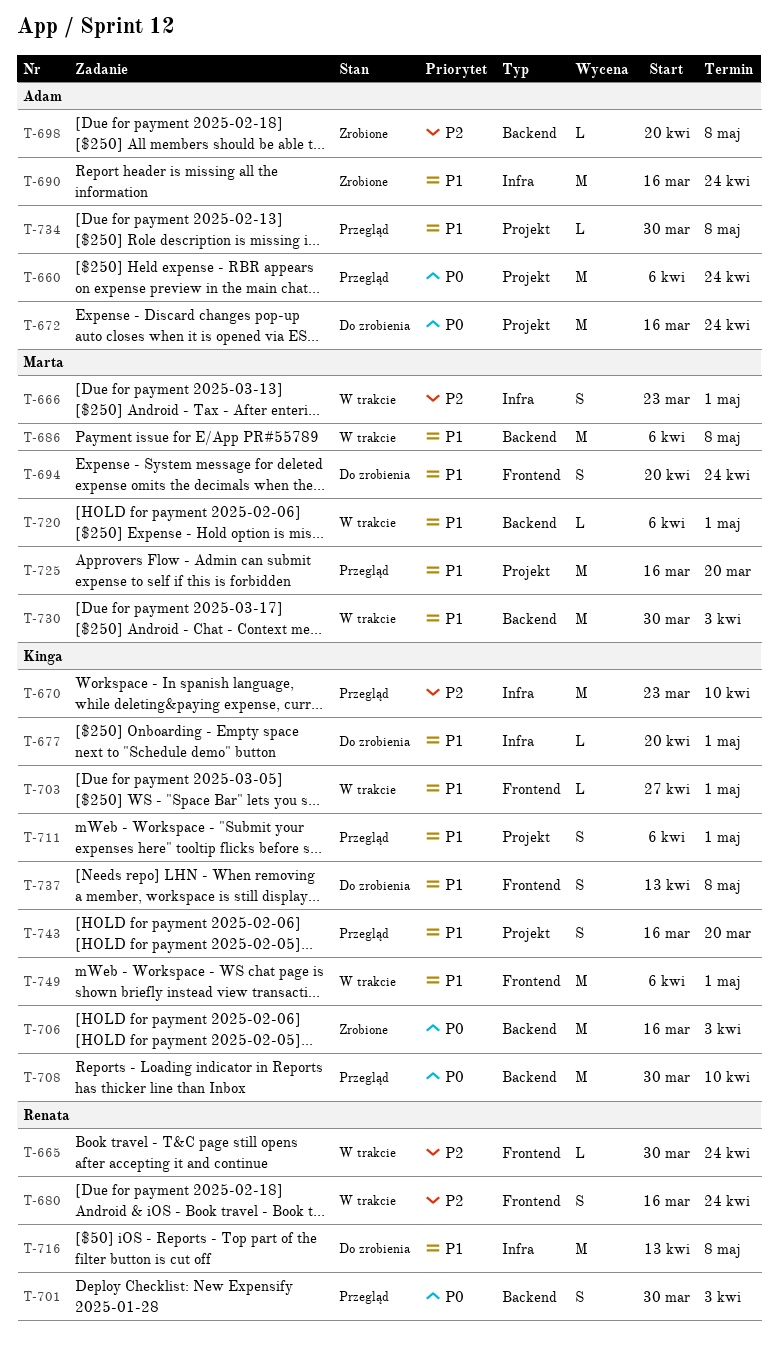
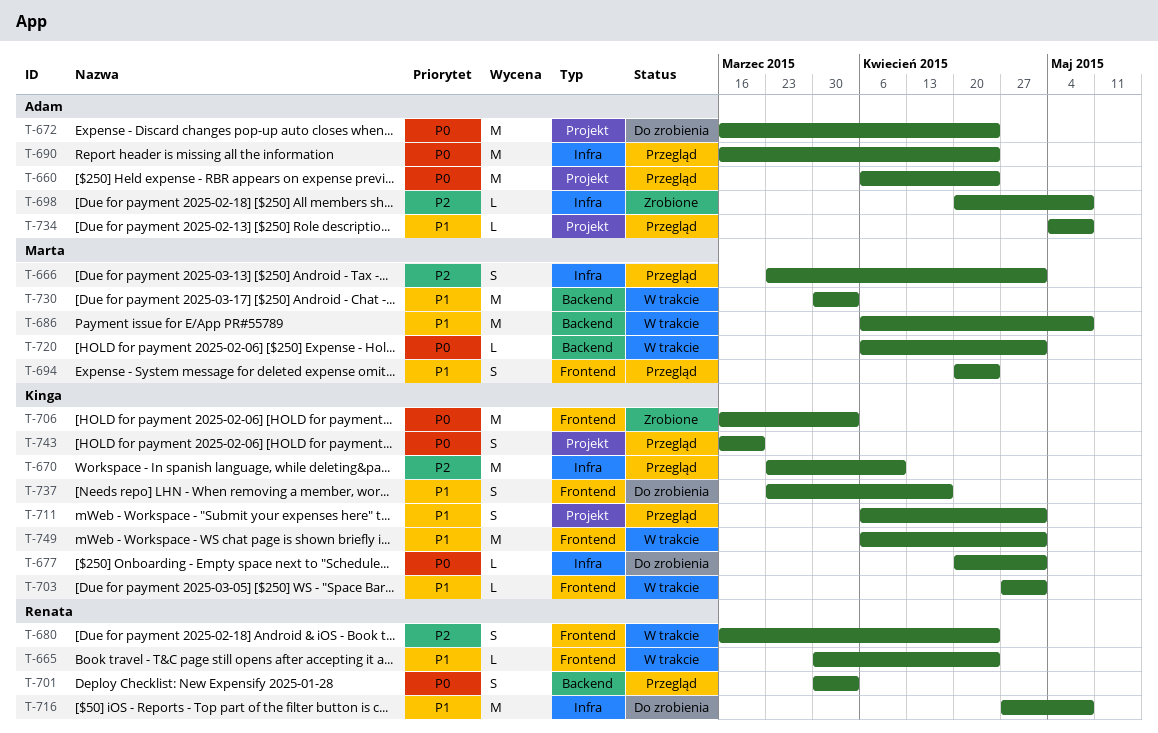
T-665, priority: P2 -> P1
T-666, status: W trakcie -> Przegląd
T-677, priority: P1 -> P0
T-690, status: Zrobione -> Przegląd
T-690, priority: P1 -> P0
T-694, status: Do zrobienia -> Przegląd
T-698, label: Backend -> Infra
T-706, label: Backend -> Frontend
T-708: present -> none
T-716, start: Apr 13 -> Apr 27
T-720, priority: P1 -> P0
T-725: present -> none
T-734, start: Mar 30 -> May 4
T-737, start: Apr 13 -> Mar 23
T-737, due: May 8 -> Apr 17
T-743, priority: P1 -> P0

